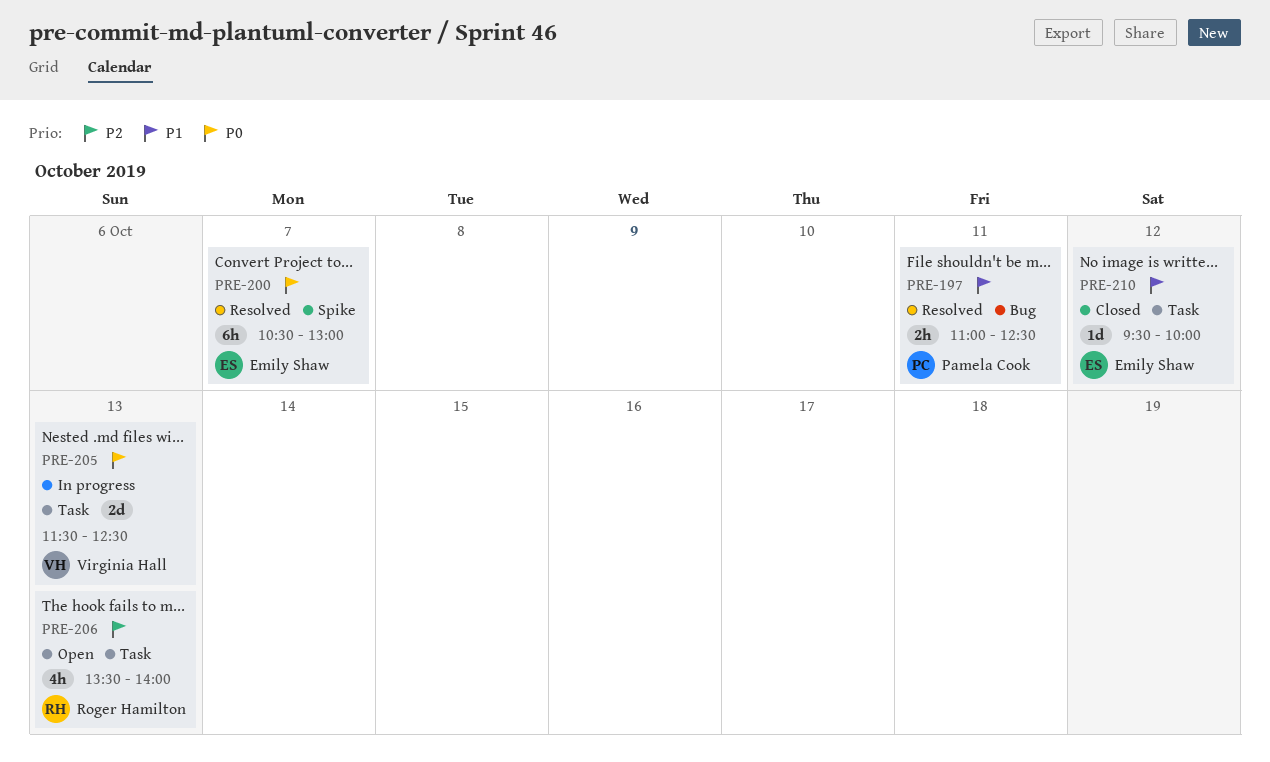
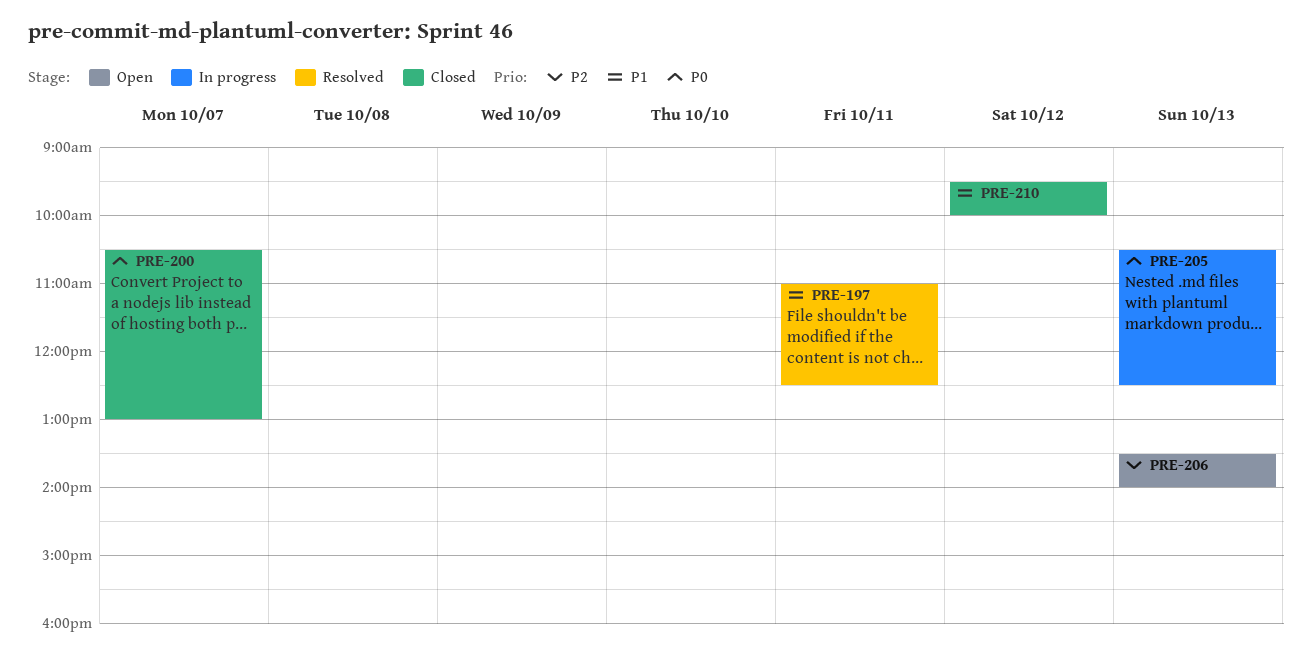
PRE-200, status: Resolved -> Closed
PRE-205, begins: 11:30 -> 10:30

